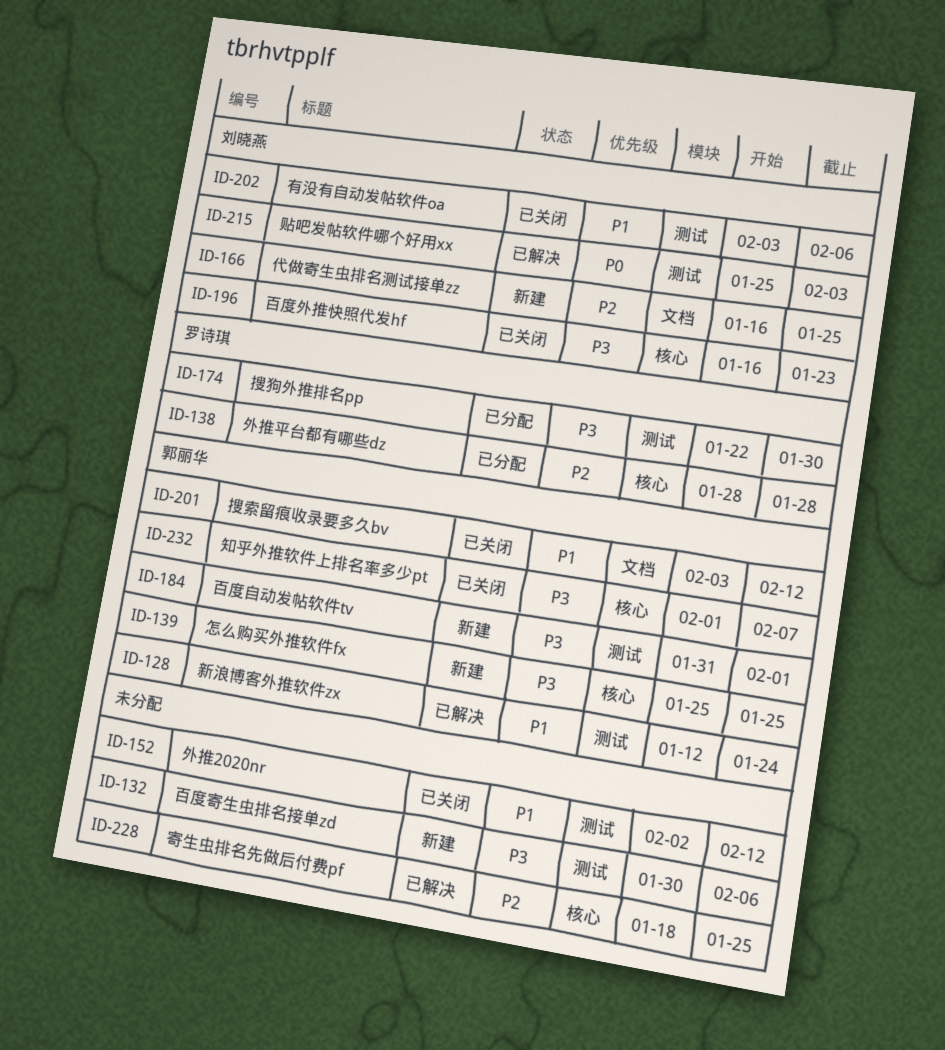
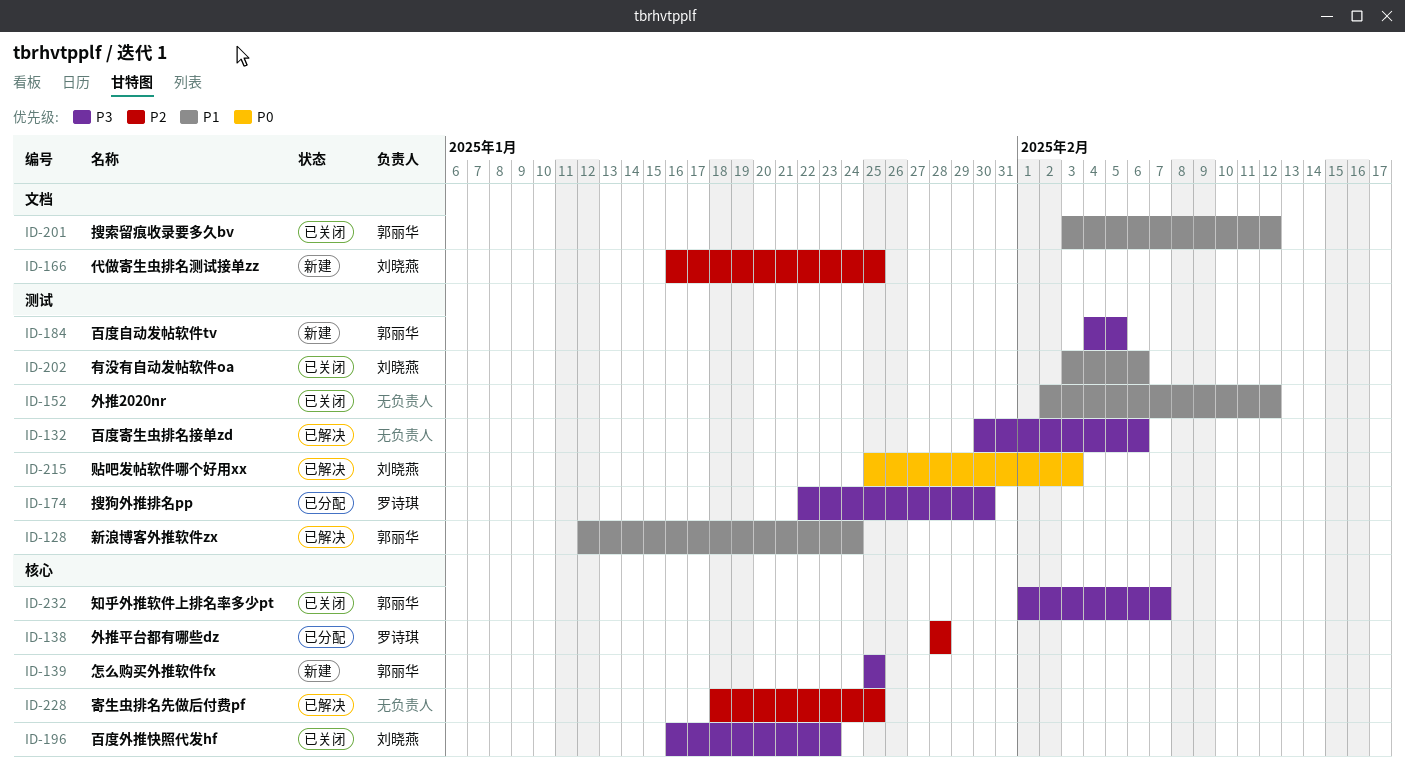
ID-132, status: 新建 -> 已解决
ID-184, start: Jan 31 -> Feb 4
ID-184, due: Feb 1 -> Feb 5

